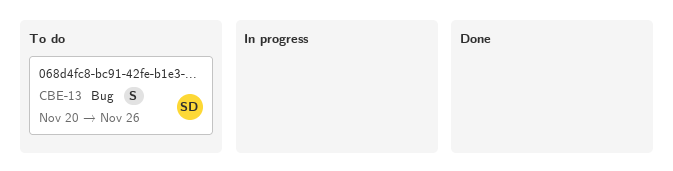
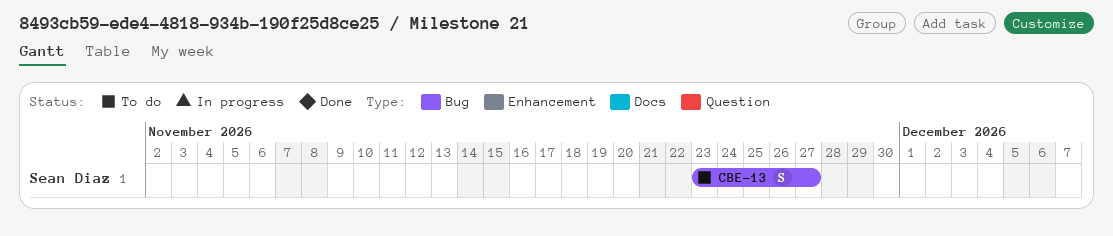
CBE-13, start: Nov 20 -> Nov 23
CBE-13, due: Nov 26 -> Nov 27

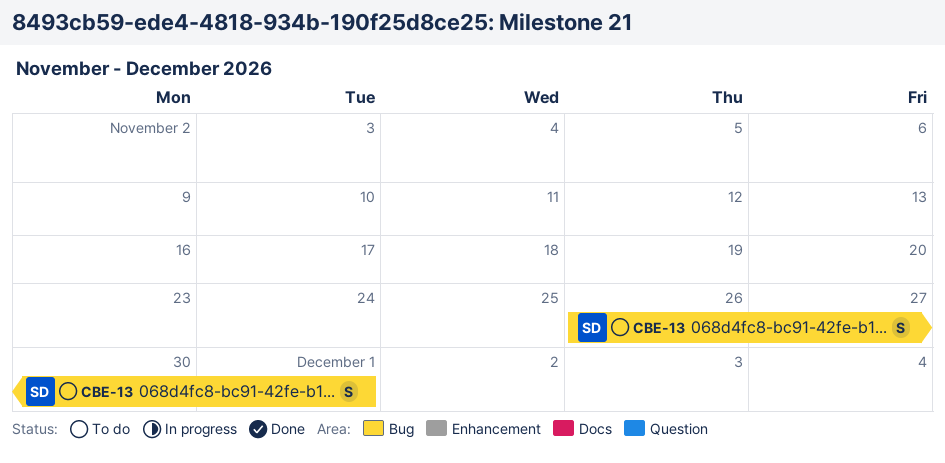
CBE-13, start: Nov 23 -> Nov 26
CBE-13, due: Nov 27 -> Dec 1

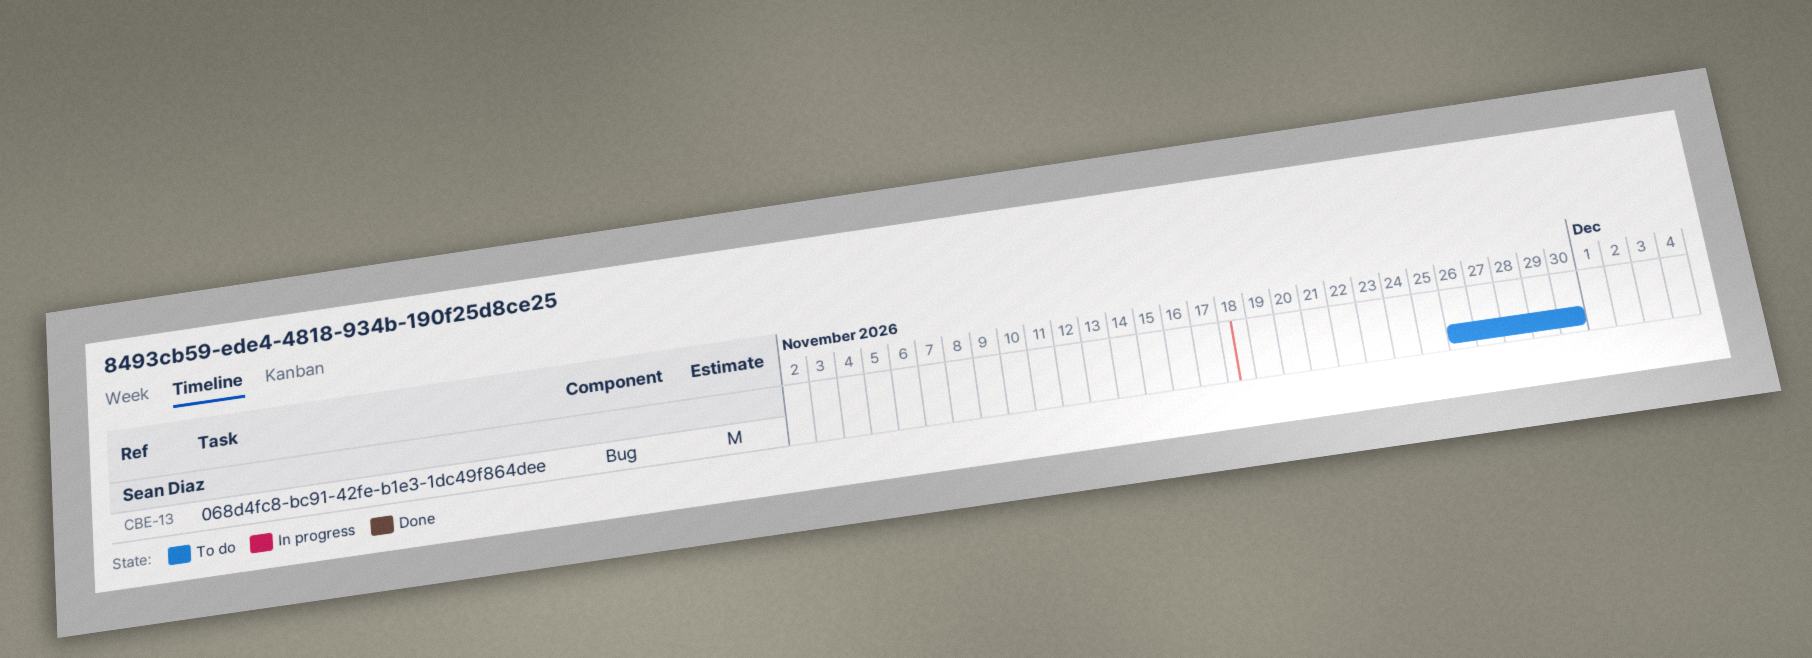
CBE-13, estimate: S -> M
CBE-13, due: Dec 1 -> Nov 30

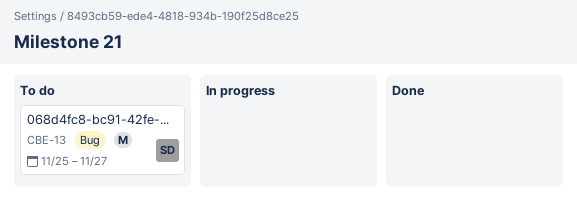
CBE-13, start: Nov 26 -> Nov 25
CBE-13, due: Nov 30 -> Nov 27

